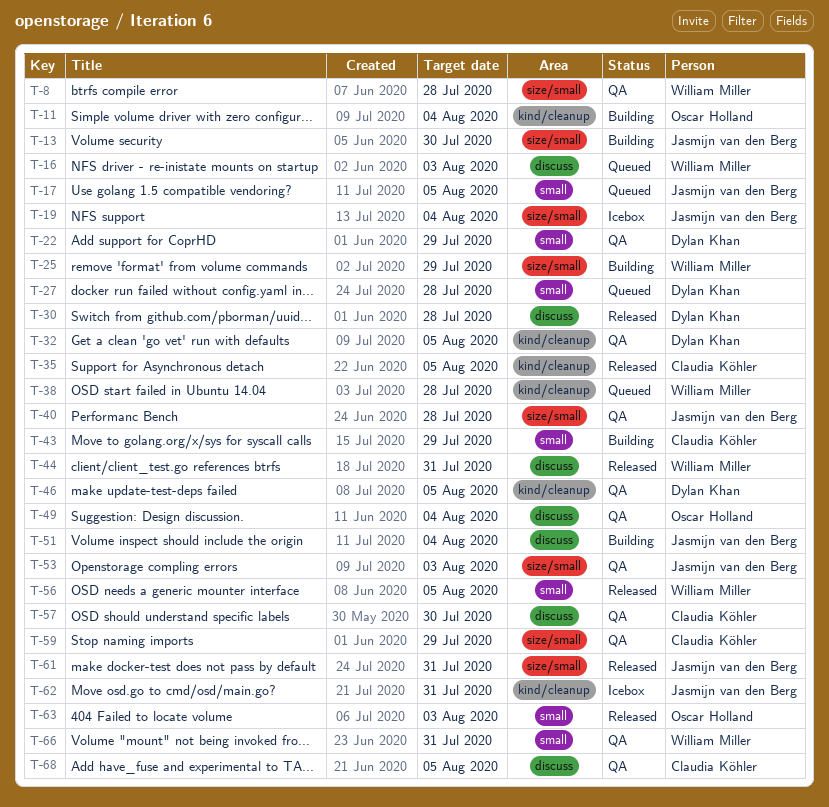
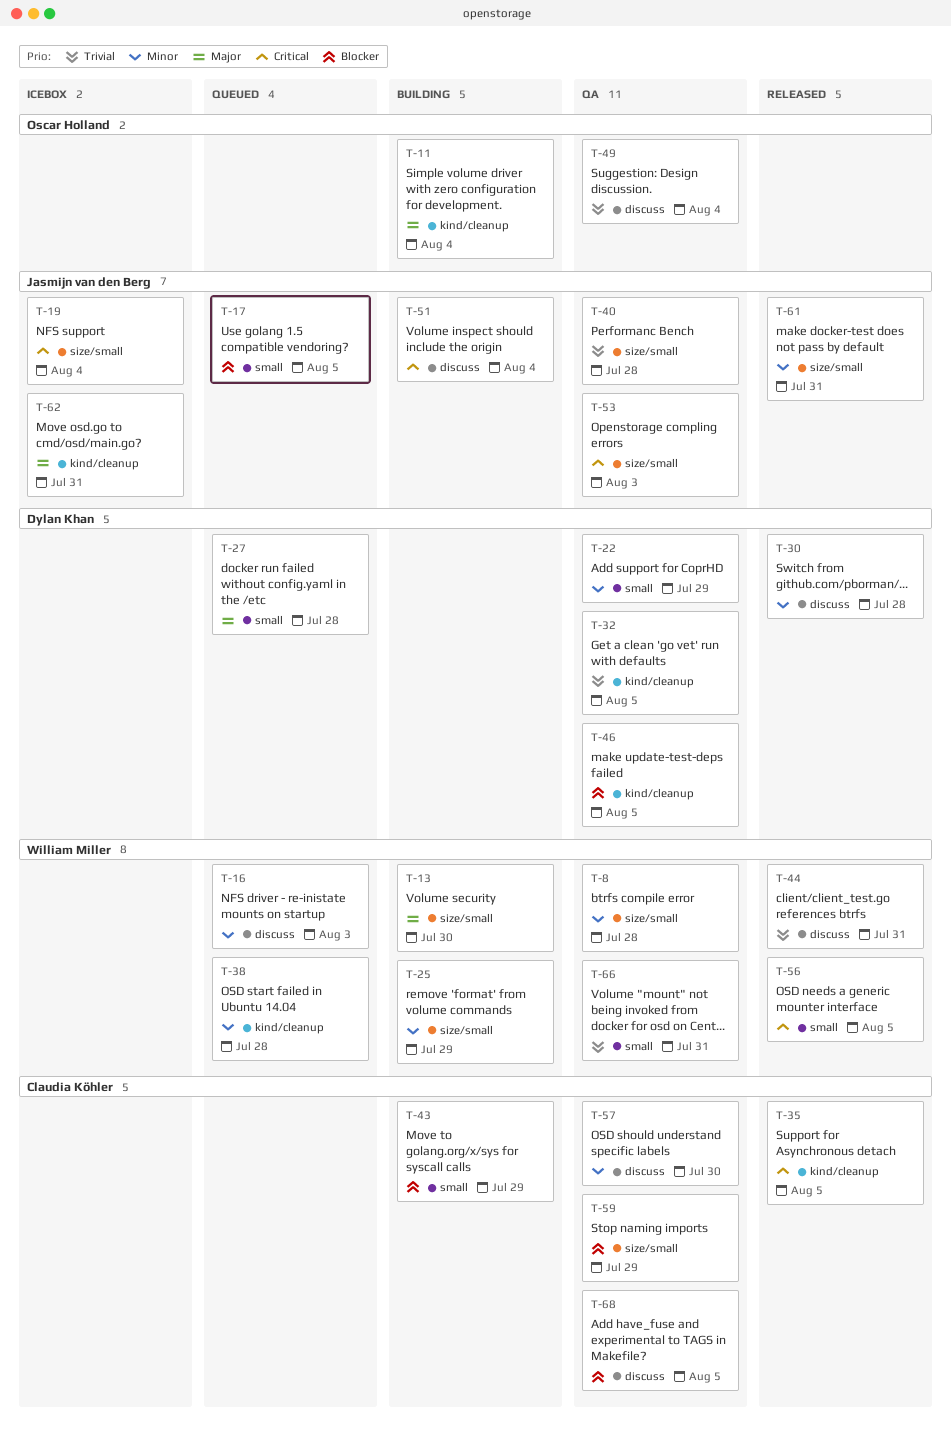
T-13, owner: Jasmijn van den Berg -> William Miller
T-63: present -> none

